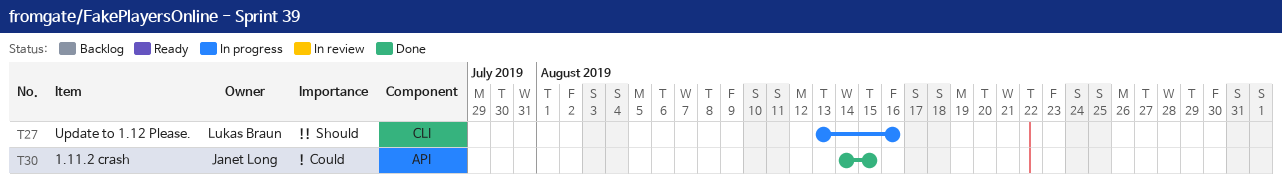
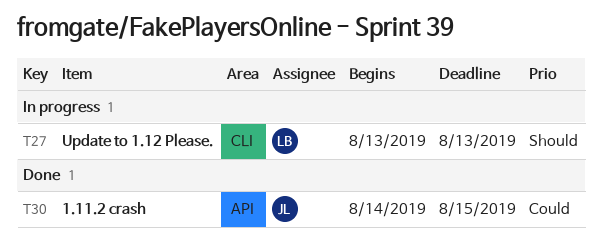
T27, due: Aug 16 -> Aug 13

